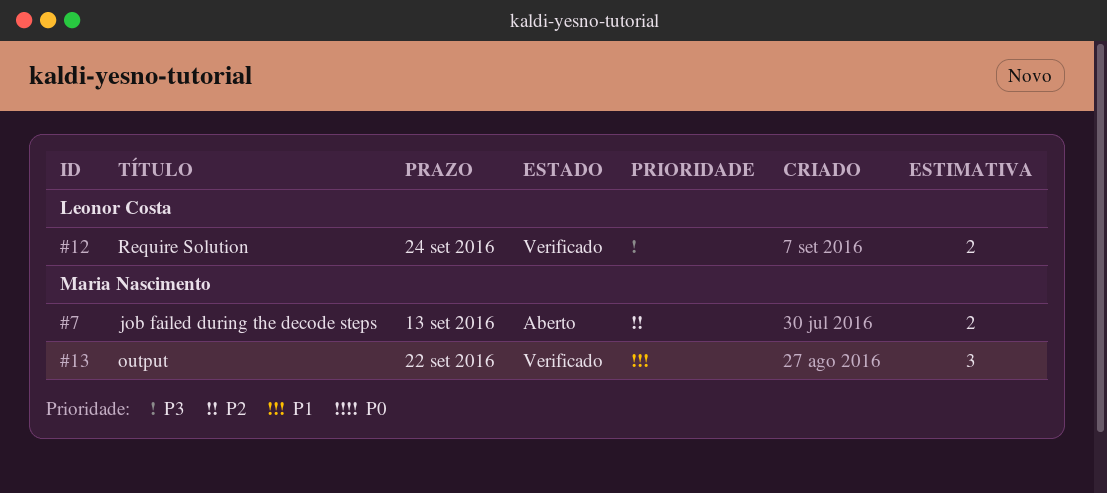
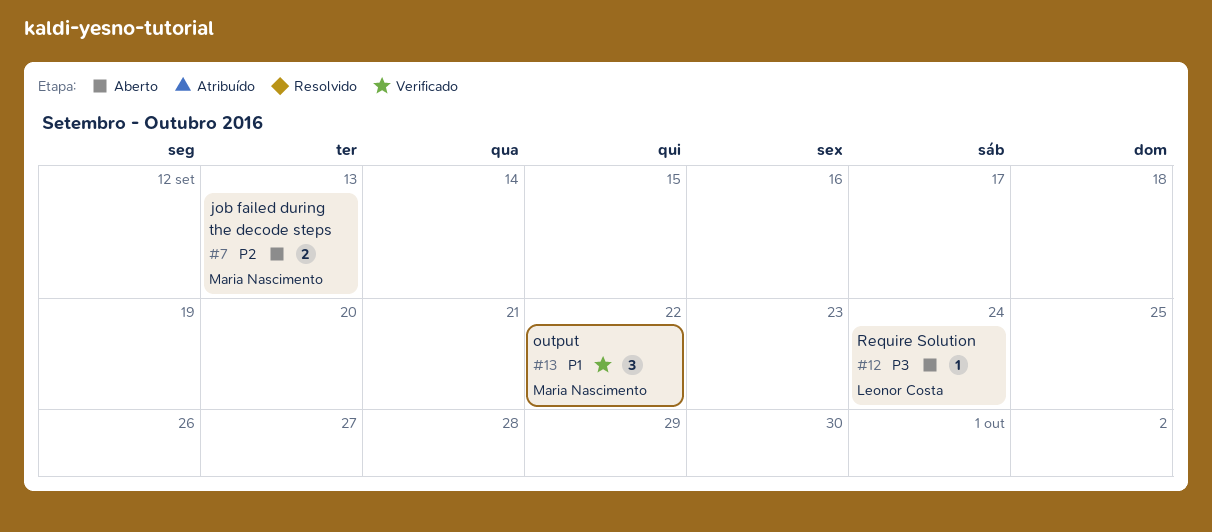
#12, status: Verificado -> Aberto
#12, estimate: 2 -> 1

